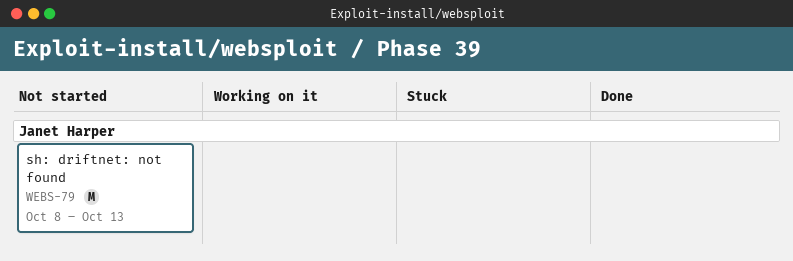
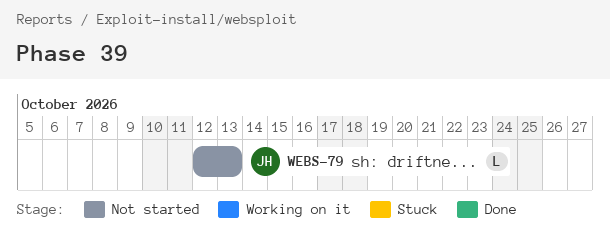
WEBS-79, estimate: M -> L
WEBS-79, start: Oct 8 -> Oct 12

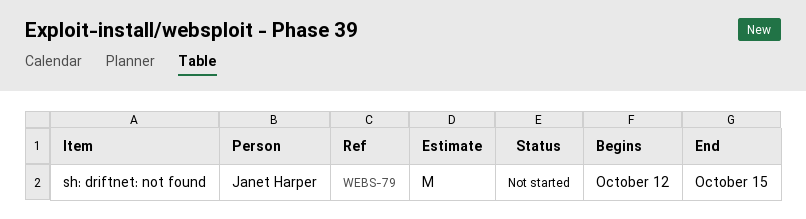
WEBS-79, estimate: L -> M
WEBS-79, due: Oct 13 -> Oct 15

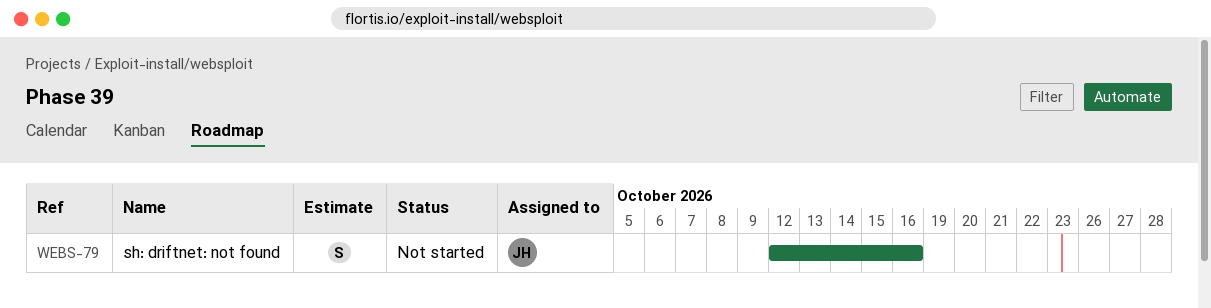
WEBS-79, estimate: M -> S
WEBS-79, due: Oct 15 -> Oct 16

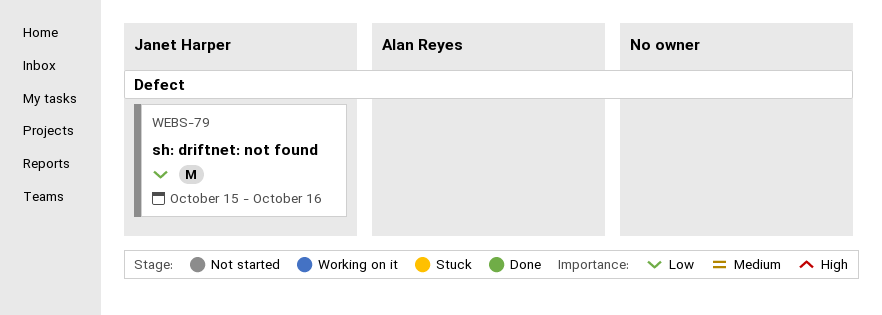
WEBS-79, estimate: S -> M
WEBS-79, start: Oct 12 -> Oct 15

